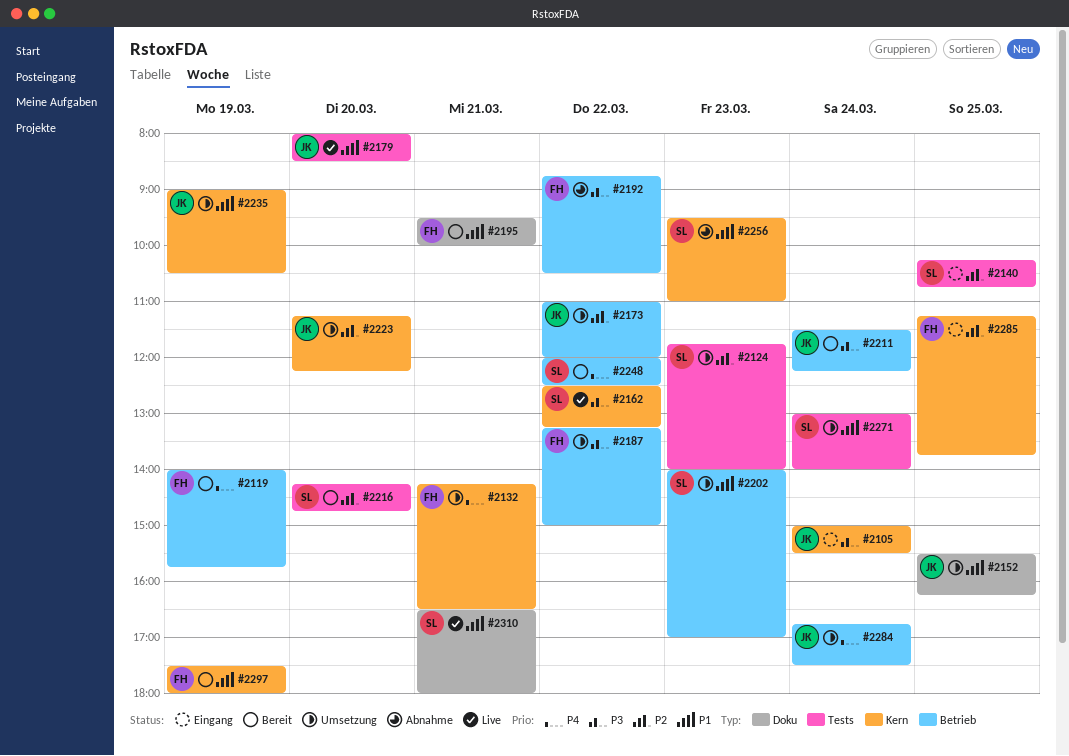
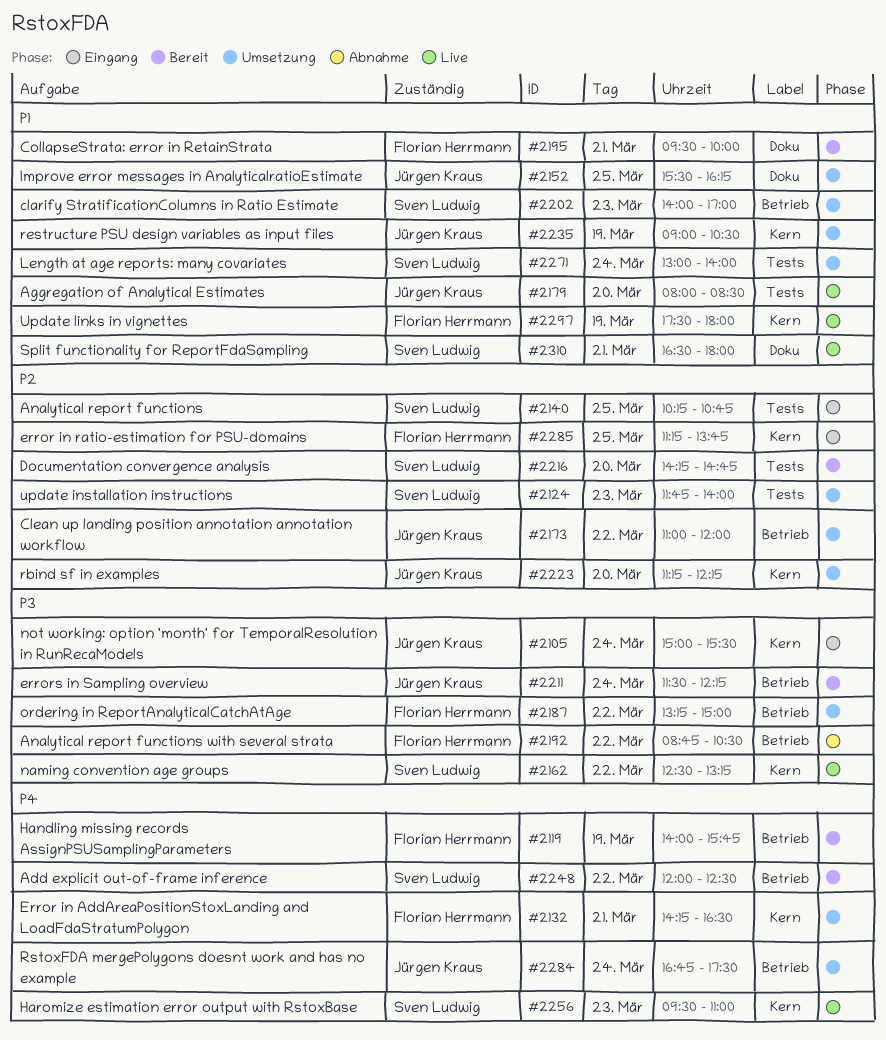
#2256, status: Abnahme -> Live
#2256, priority: P1 -> P4
#2297, status: Bereit -> Live

